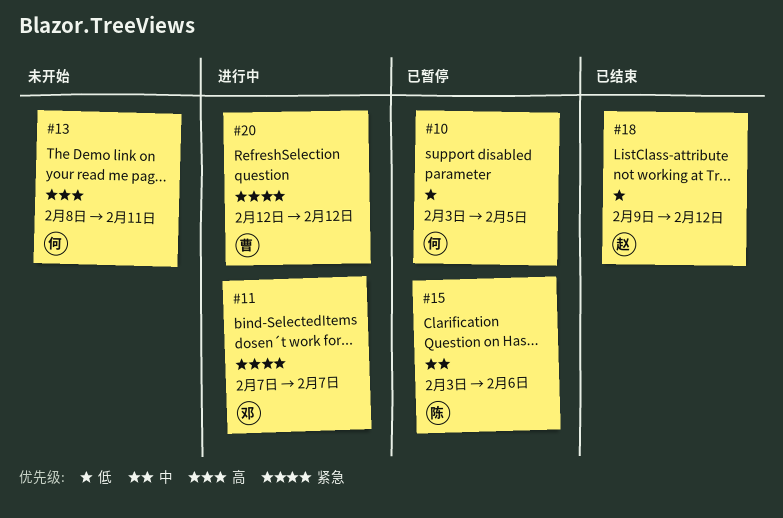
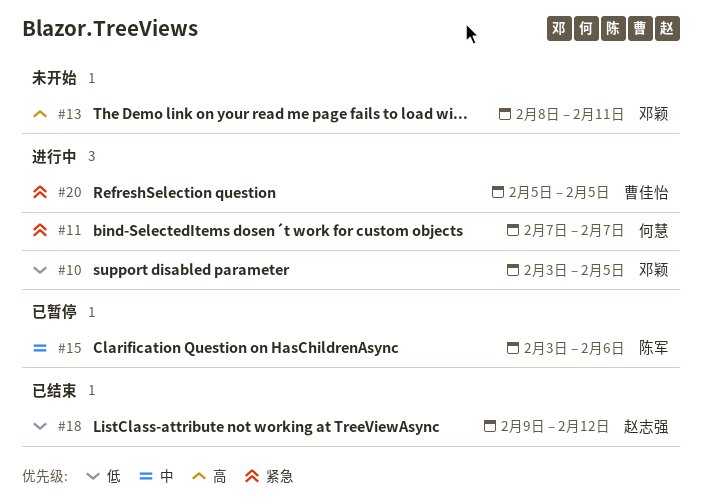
#10, status: 已暂停 -> 进行中
#10, owner: 何慧 -> 邓颖
#11, owner: 邓颖 -> 何慧
#13, owner: 何慧 -> 邓颖
#20, start: Feb 12 -> Feb 5
#20, due: Feb 12 -> Feb 5

